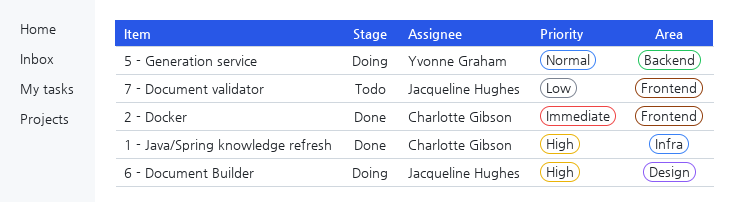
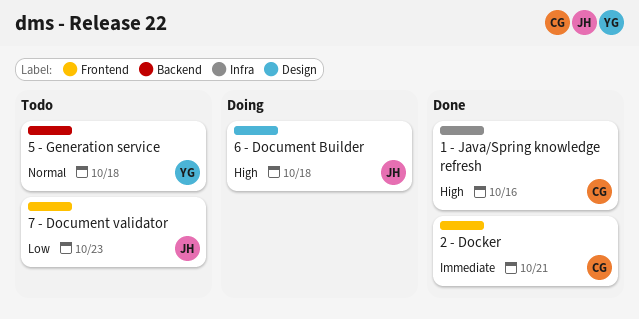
5 - Generation service, status: Doing -> Todo

